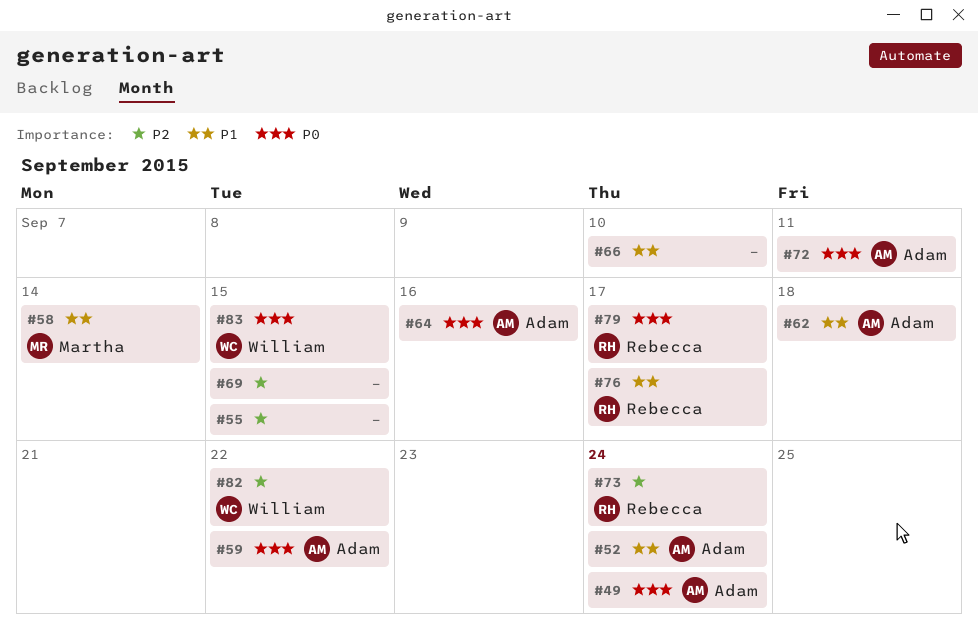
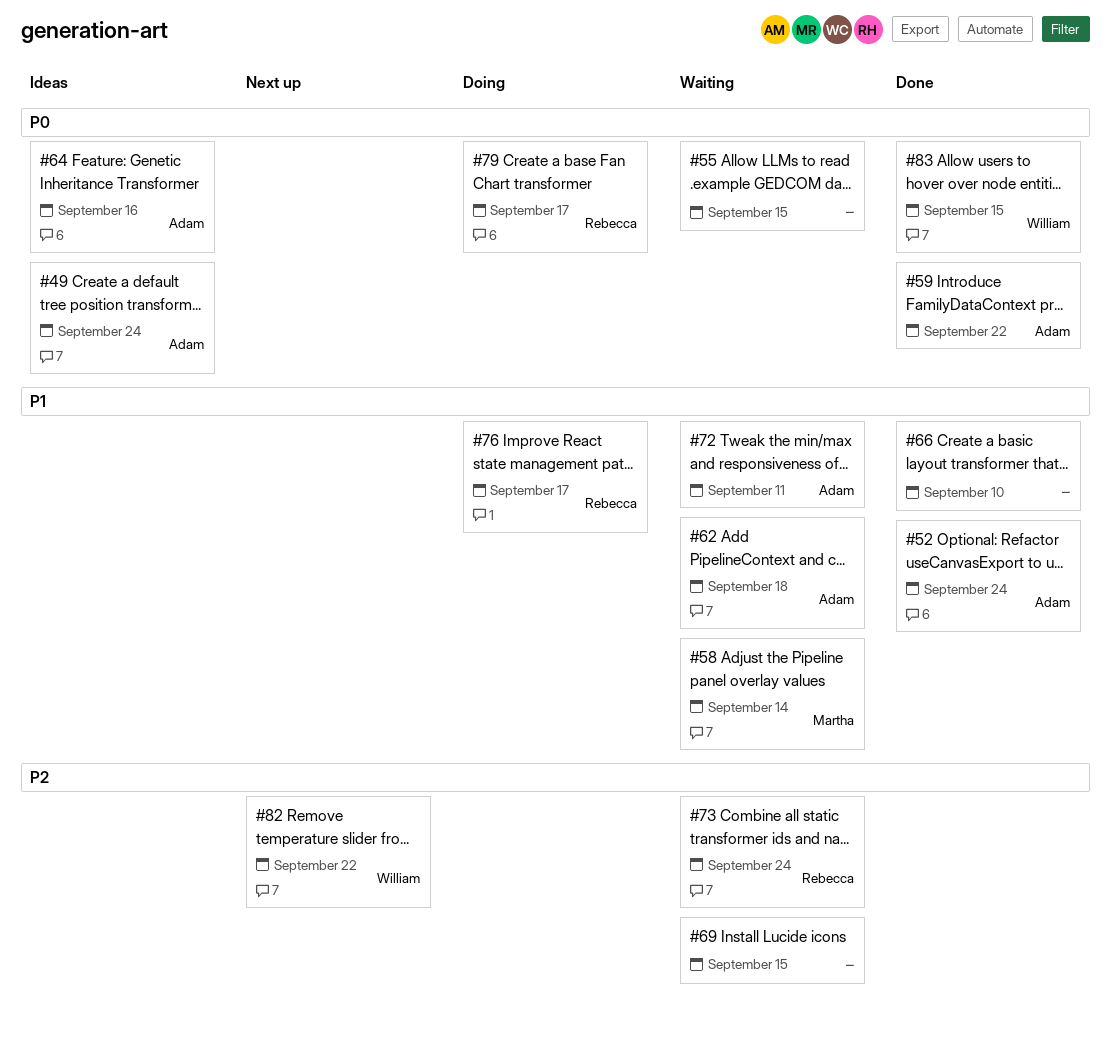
#55, priority: P2 -> P0
#72, priority: P0 -> P1

